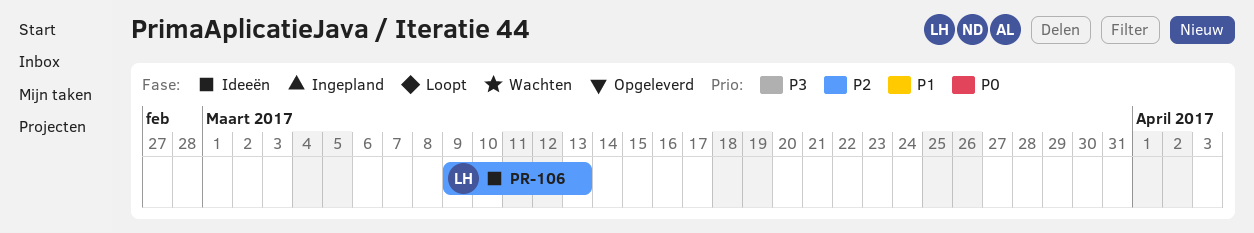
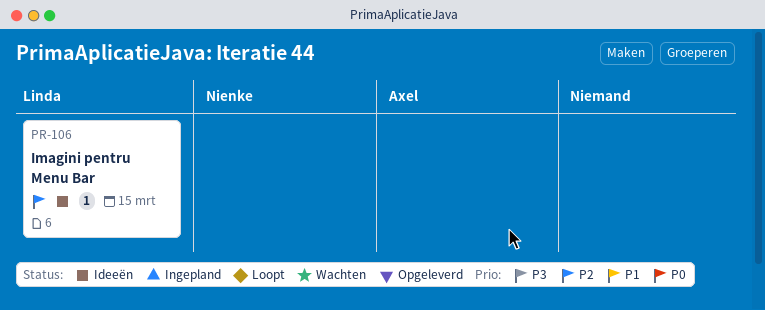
PR-106, due: Mar 13 -> Mar 15

